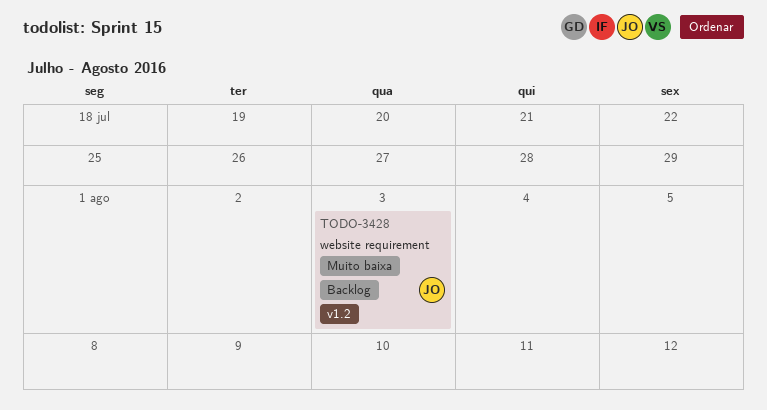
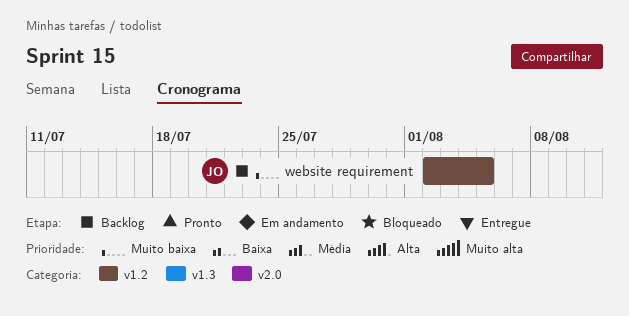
website requirement, due: Aug 3 -> Aug 5

